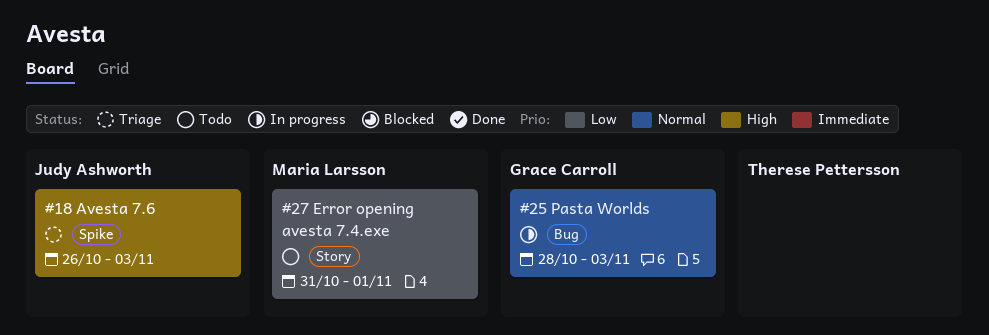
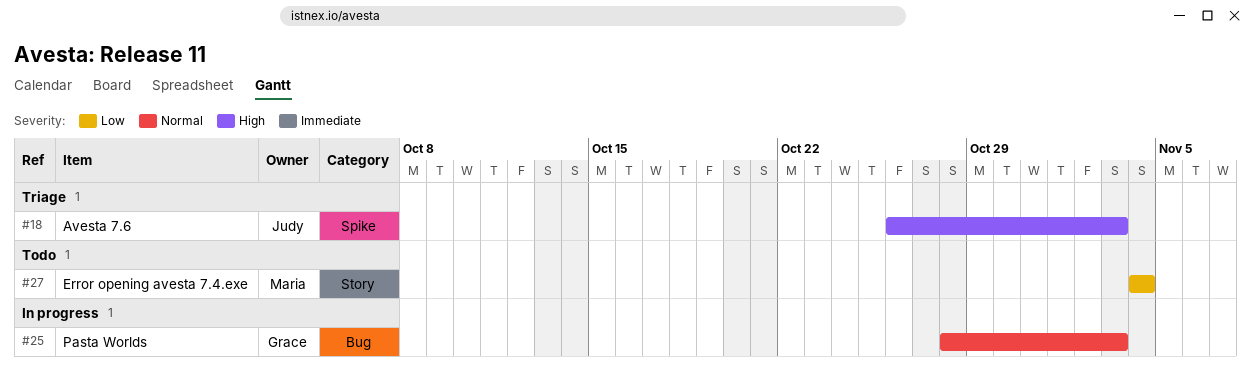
#27, start: Oct 31 -> Nov 4
#27, due: Nov 1 -> Nov 4

